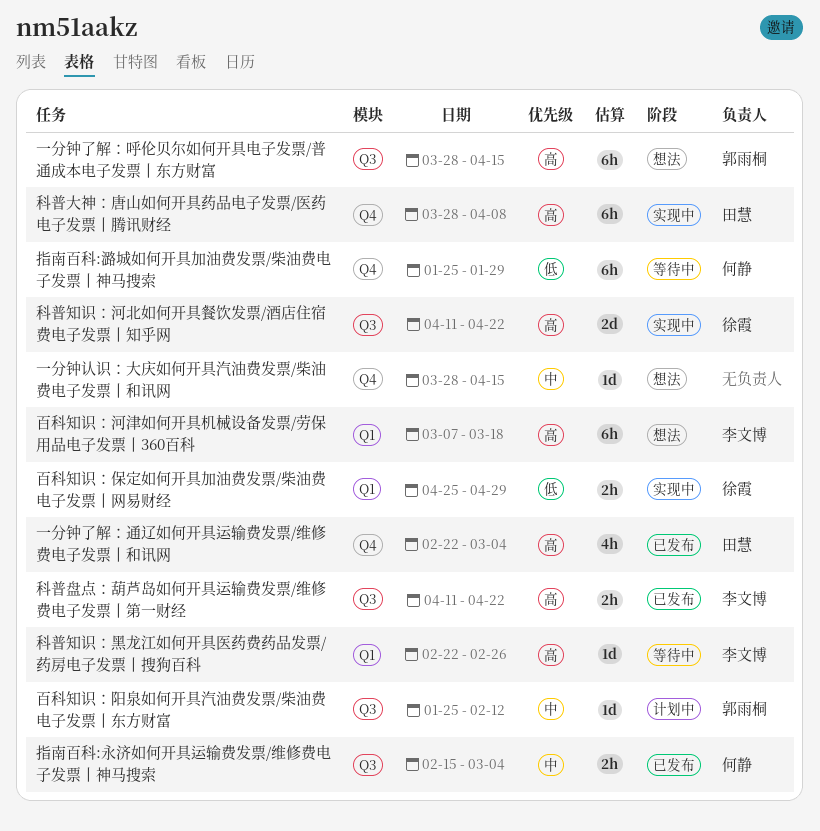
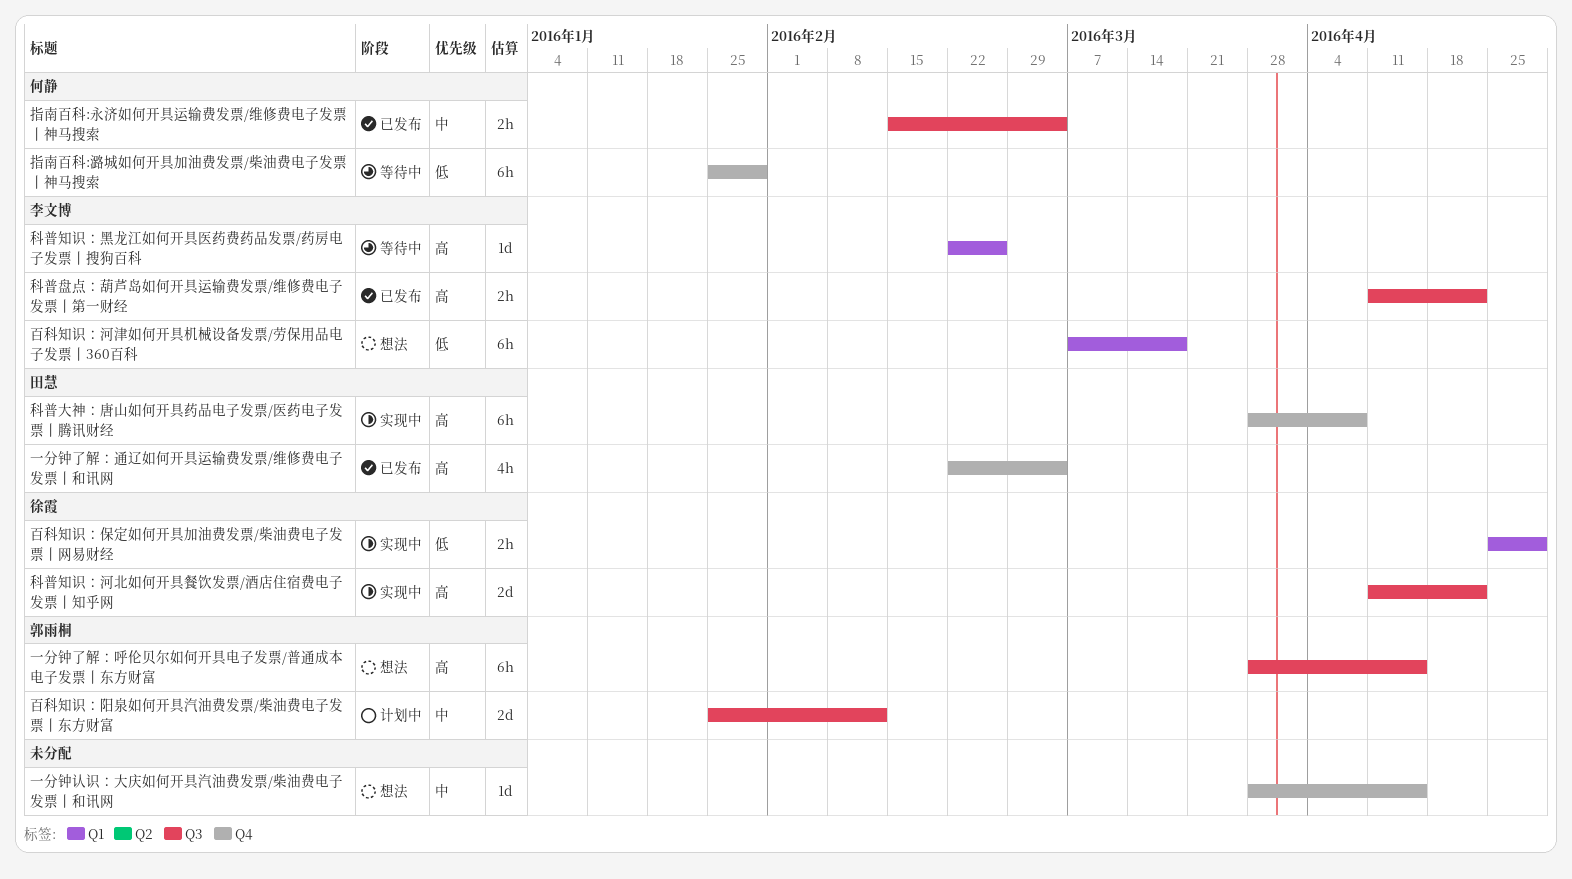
百科知识：河津如何开具机械设备发票/劳保用品电子发票丨360百科, priority: 高 -> 低
百科知识：阳泉如何开具汽油费发票/柴油费电子发票丨东方财富, estimate: 1d -> 2d

